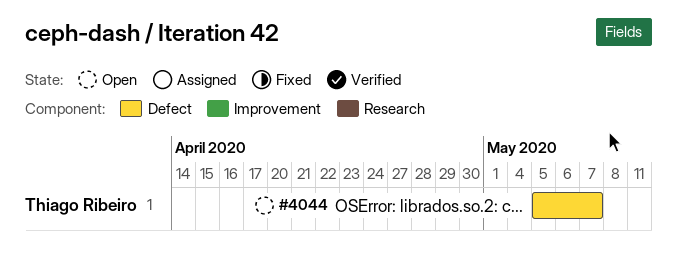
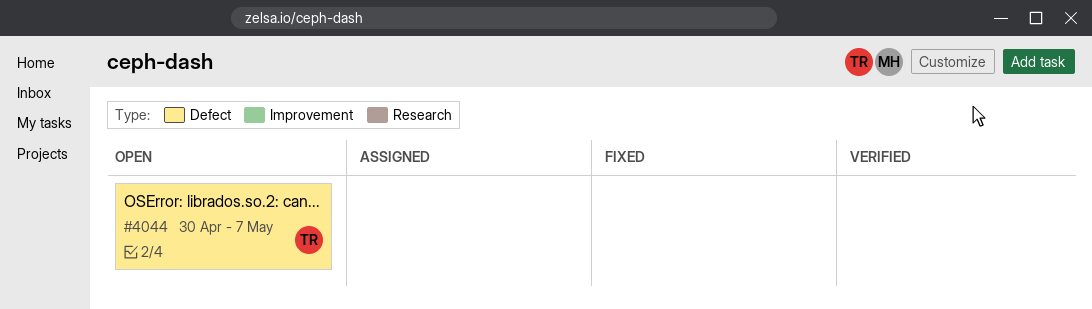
#4044, start: May 5 -> Apr 30

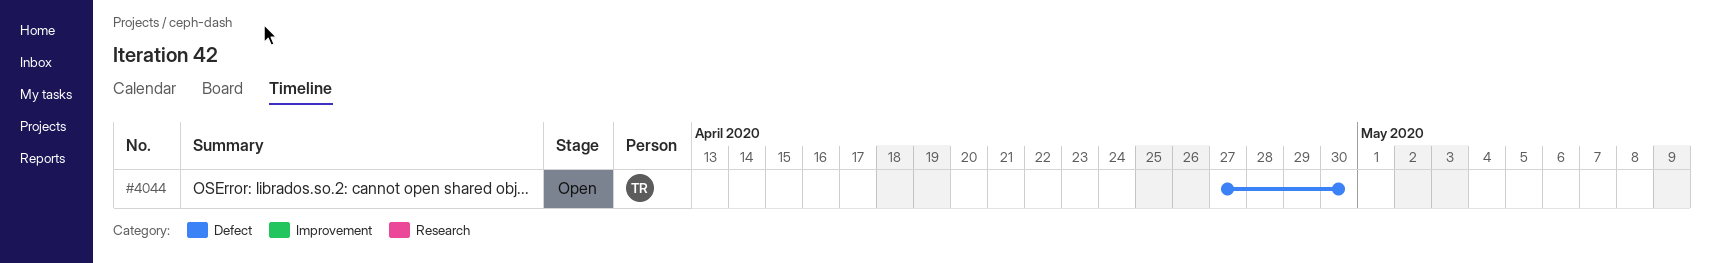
#4044, start: Apr 30 -> Apr 27
#4044, due: May 7 -> Apr 30

